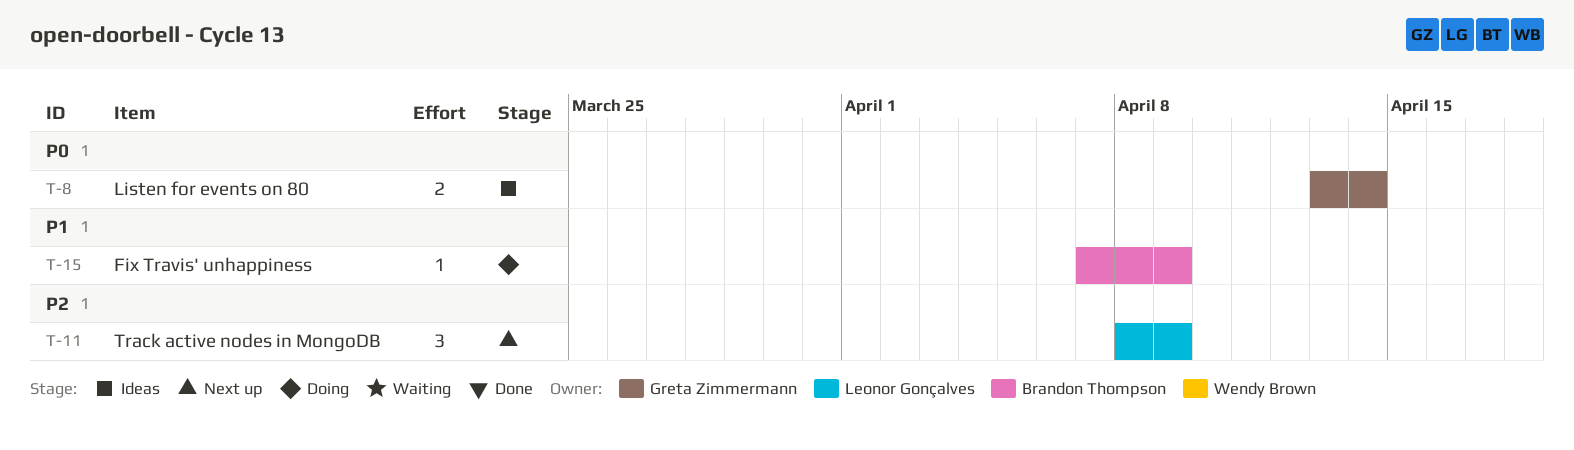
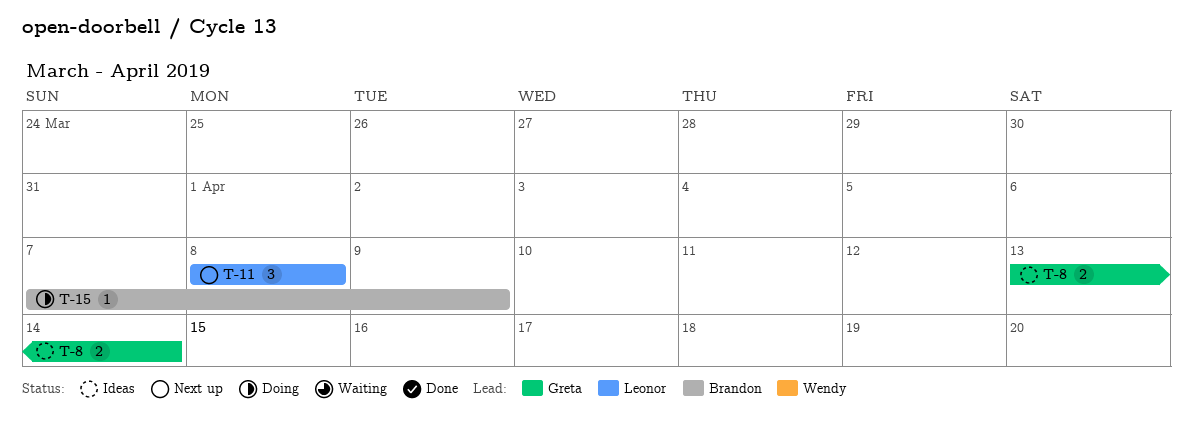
T-11, due: Apr 9 -> Apr 8

